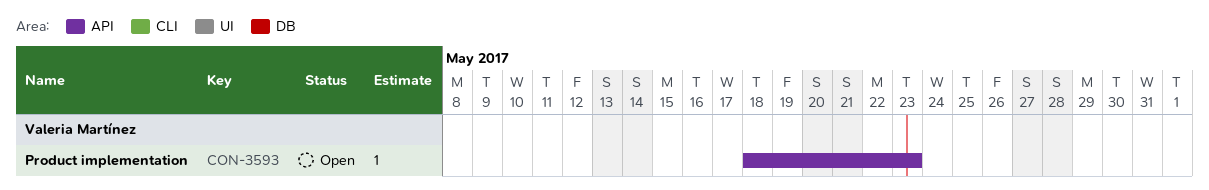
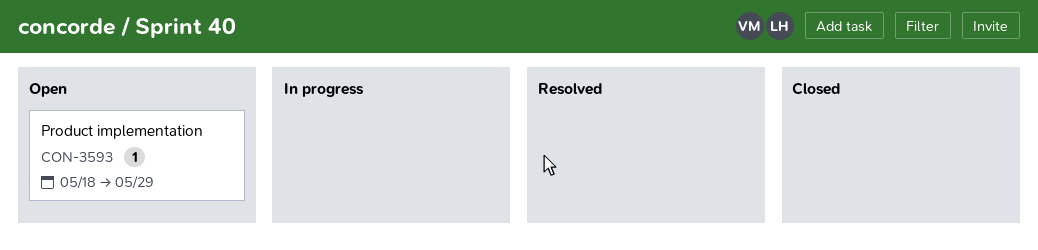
CON-3593, due: May 23 -> May 29

